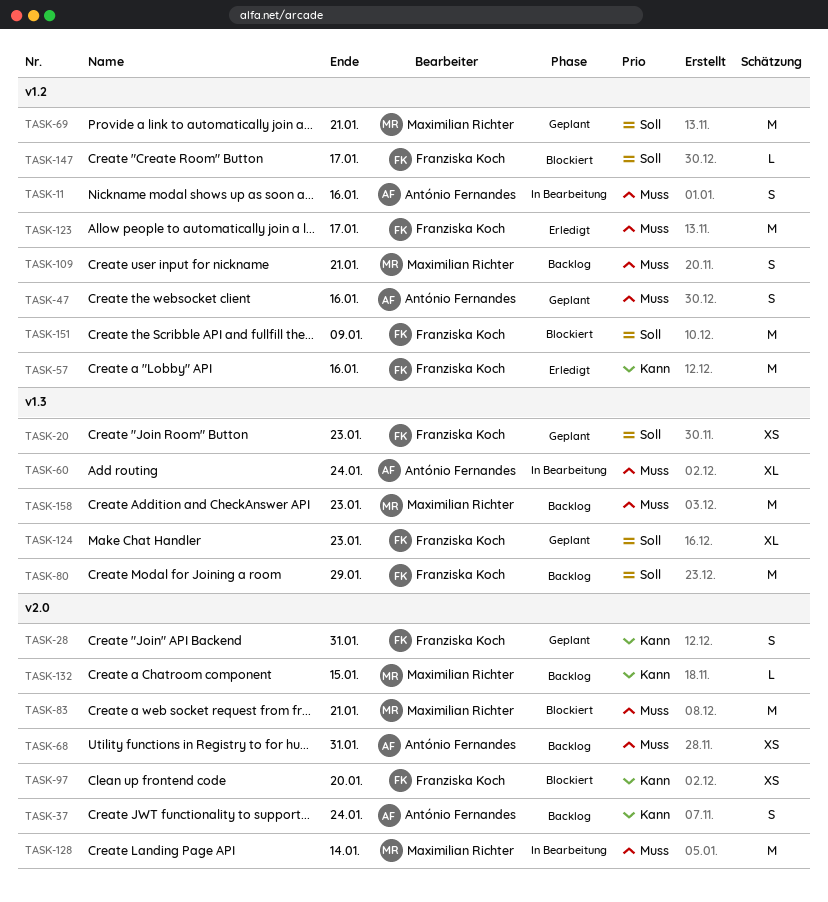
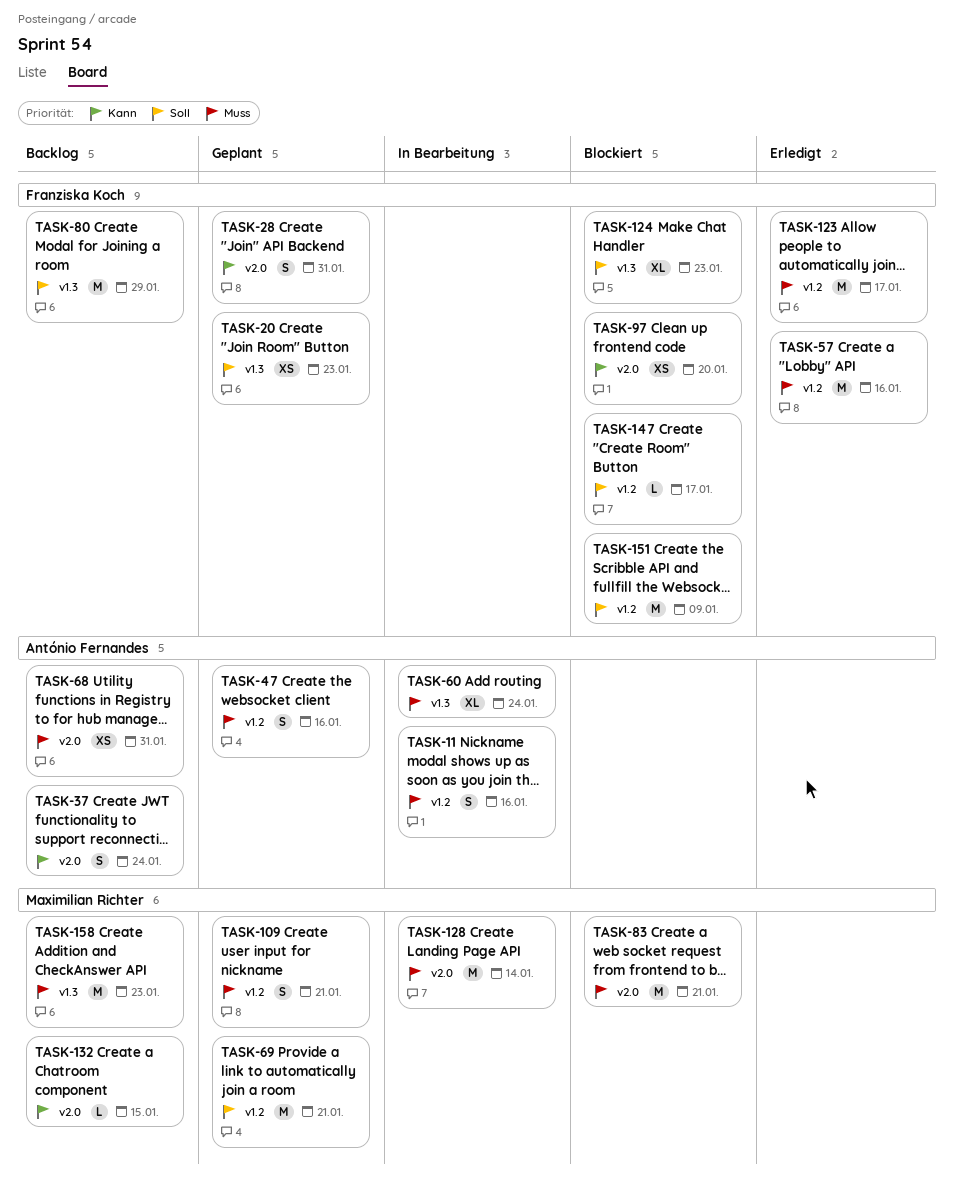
TASK-57, priority: Kann -> Muss
TASK-109, status: Backlog -> Geplant
TASK-124, status: Geplant -> Blockiert

